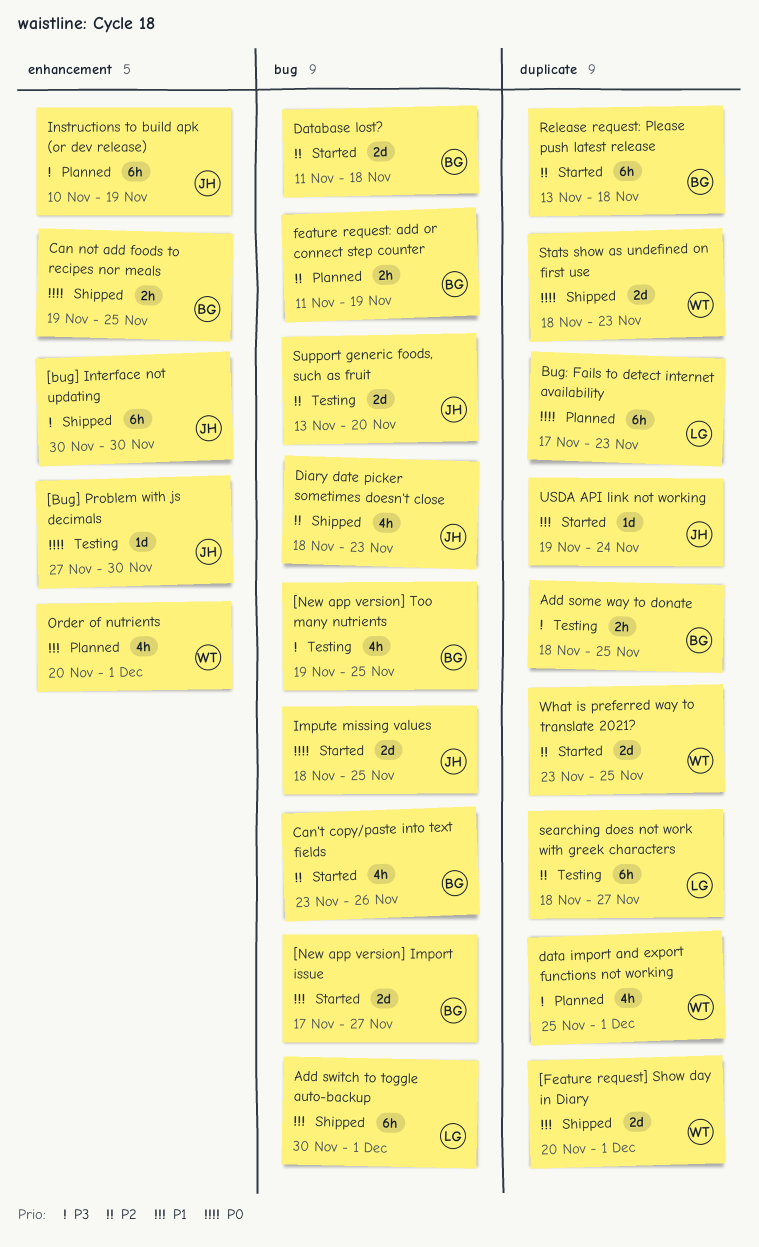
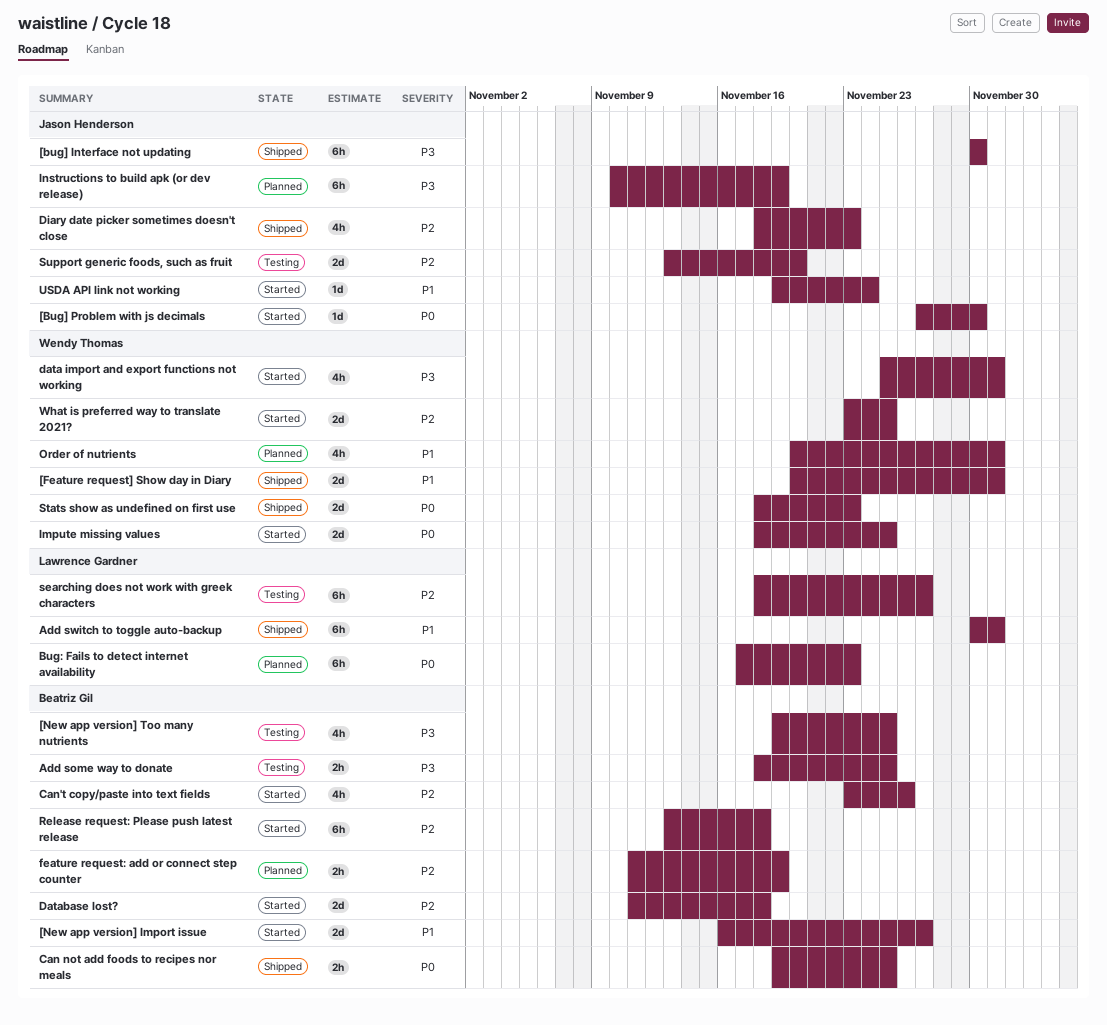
[Bug] Problem with js decimals, status: Testing -> Started
[New app version] Import issue, start: Nov 17 -> Nov 16
data import and export functions not working, status: Planned -> Started
Impute missing values, owner: Jason Henderson -> Wendy Thomas

